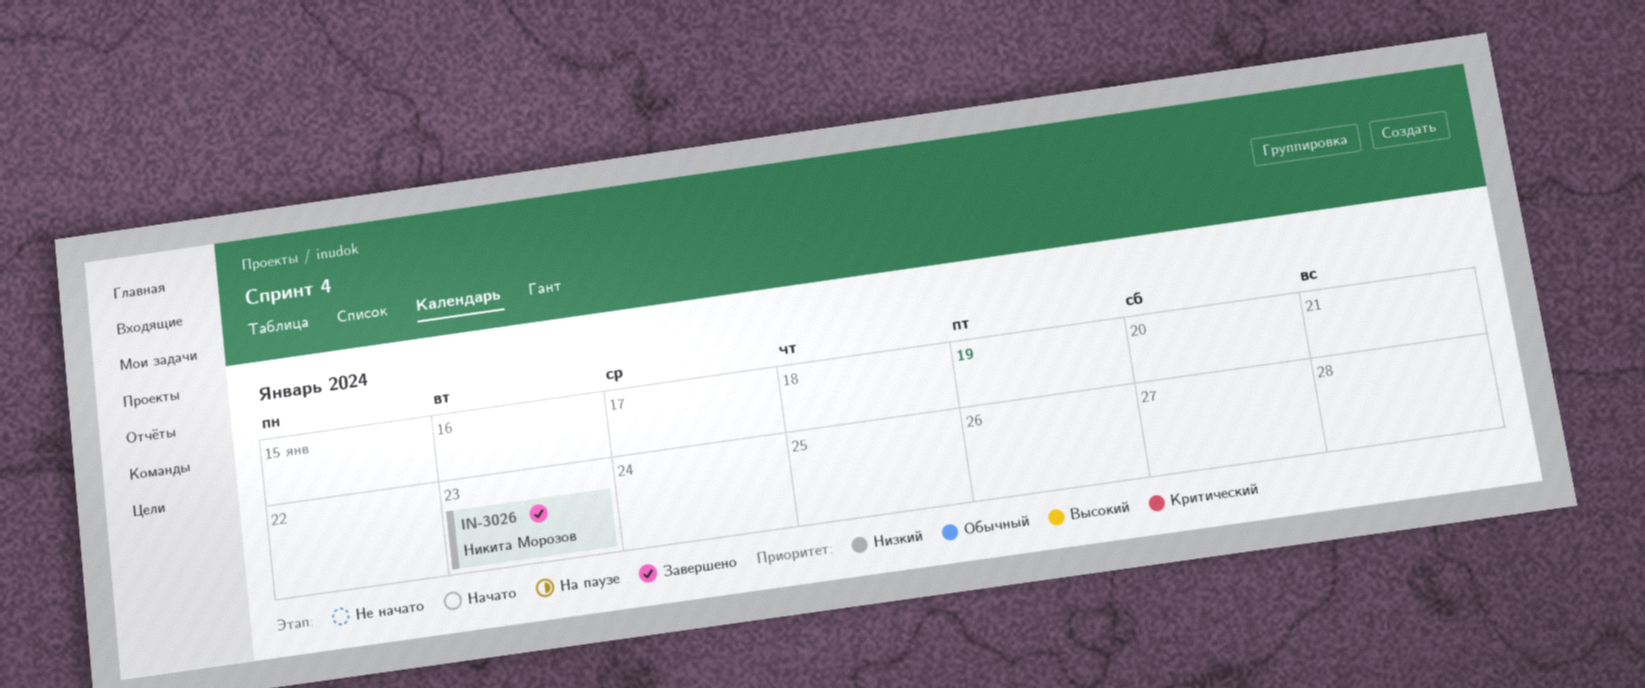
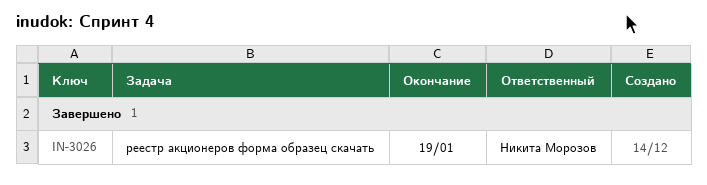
IN-3026, due: Jan 23 -> Jan 19

